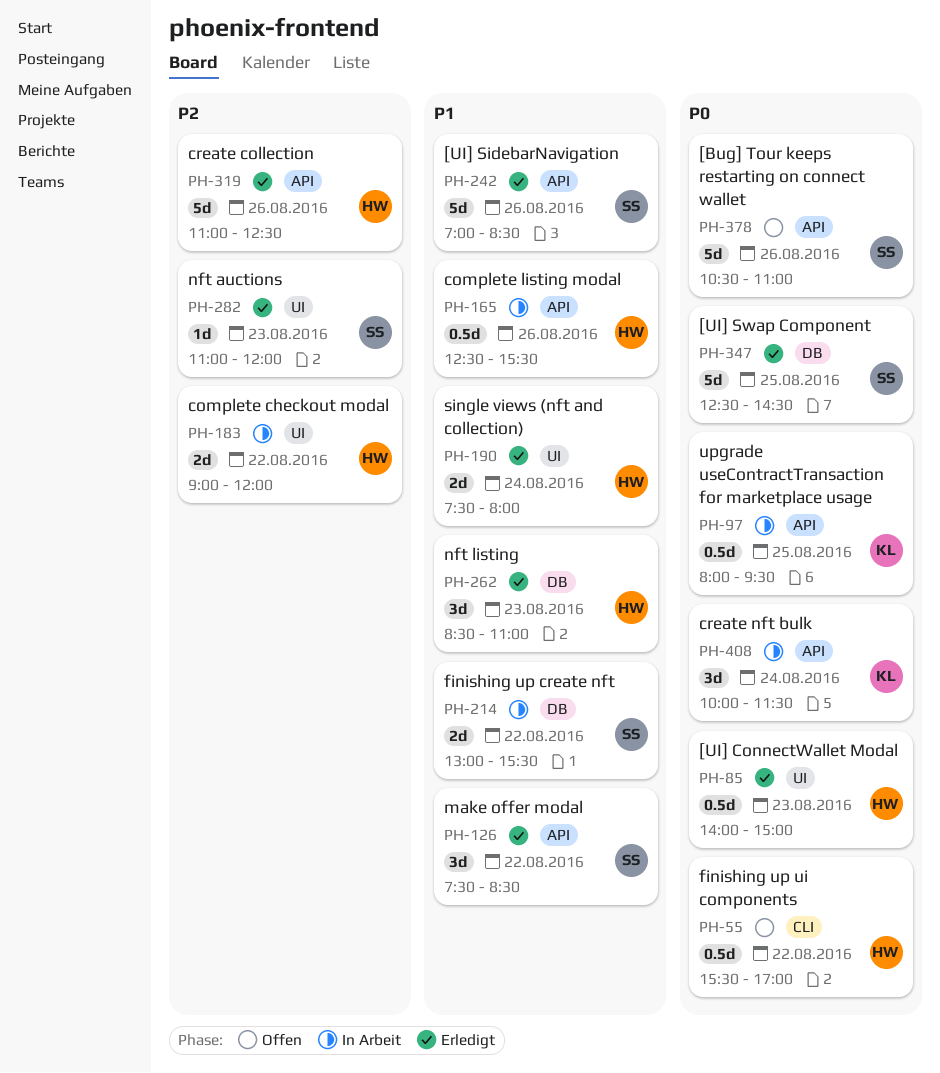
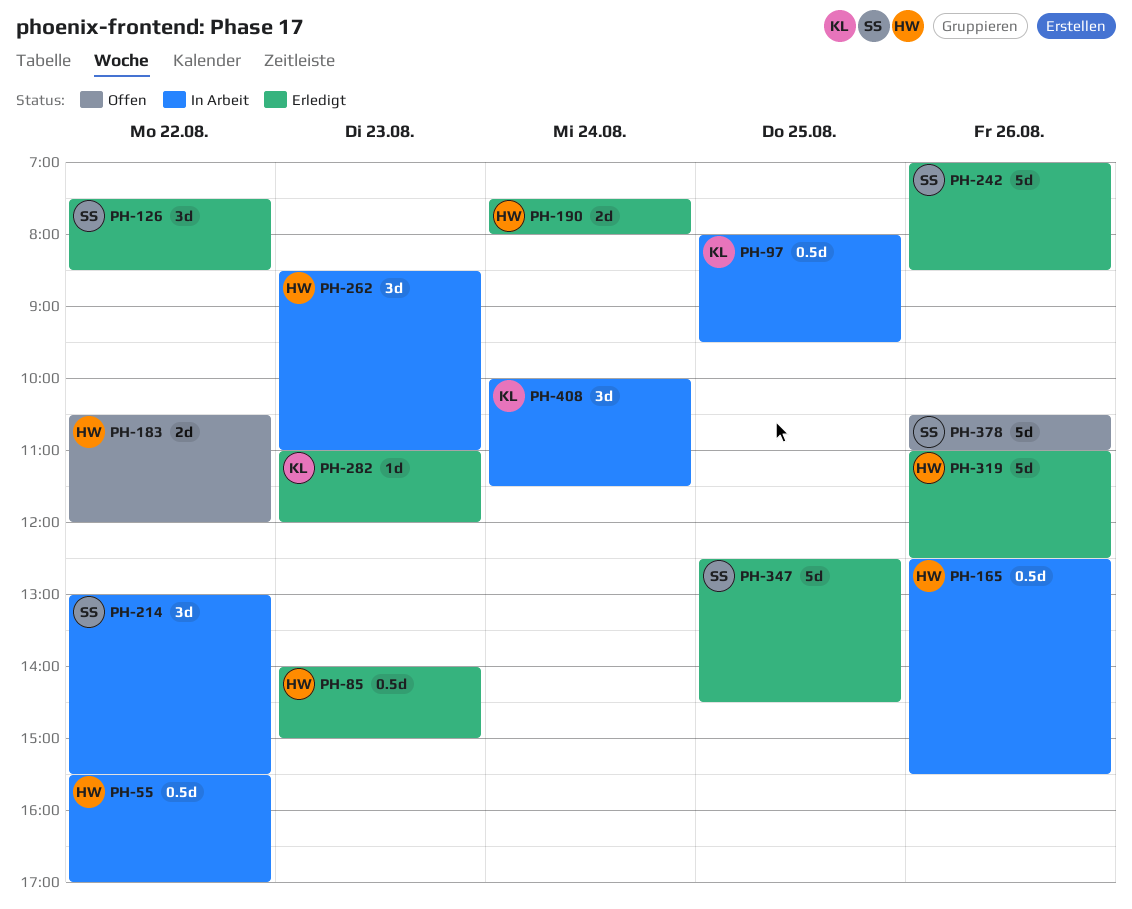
PH-55, status: Offen -> In Arbeit
PH-183, status: In Arbeit -> Offen
PH-183, begins: 09:00 -> 10:30
PH-214, estimate: 2d -> 3d
PH-262, status: Erledigt -> In Arbeit
PH-282, owner: SS -> KL

